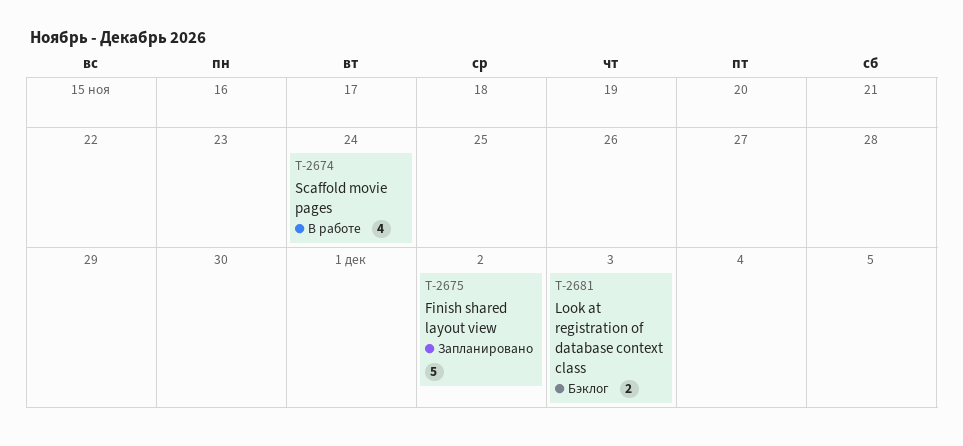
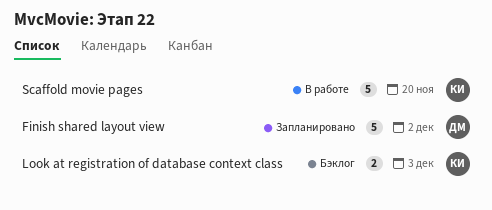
Scaffold movie pages, estimate: 4 -> 5
Scaffold movie pages, due: Nov 24 -> Nov 20

